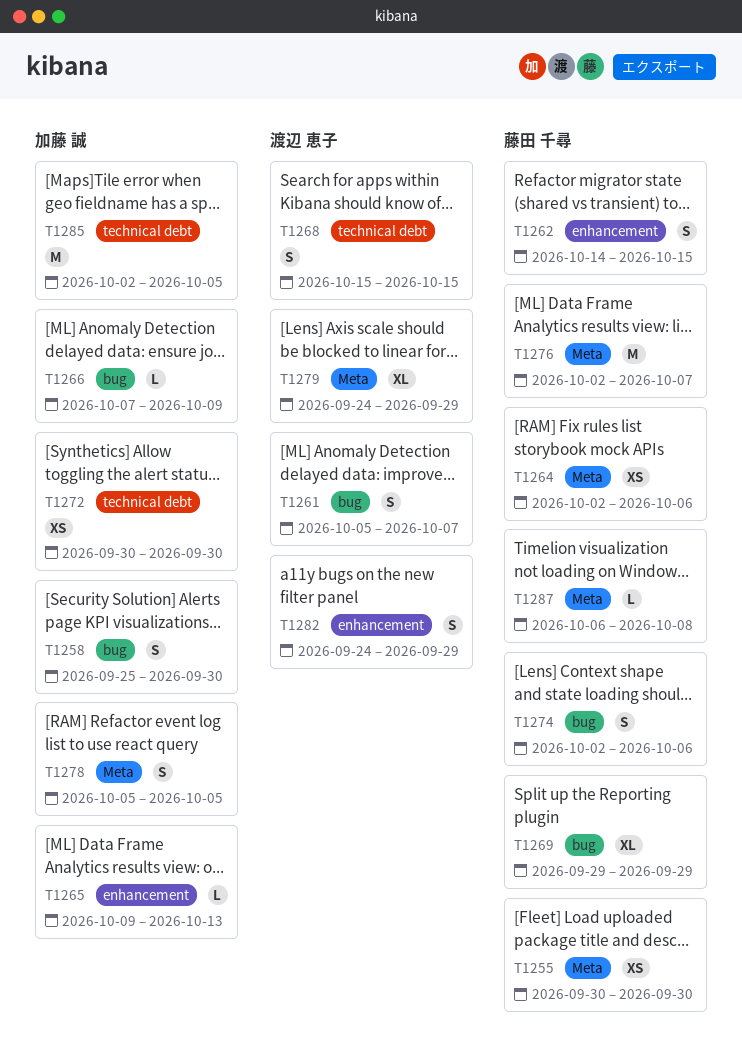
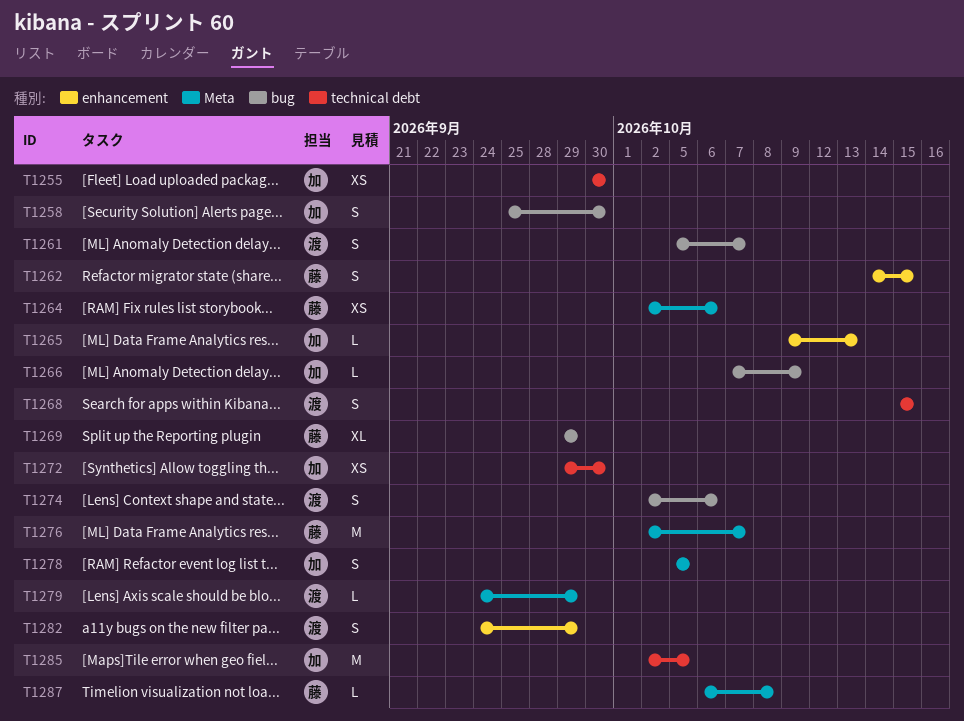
T1255, owner: 藤田 千尋 -> 加藤 誠
T1255, label: Meta -> technical debt
T1272, start: Sep 30 -> Sep 29
T1274, owner: 藤田 千尋 -> 渡辺 恵子
T1279, estimate: XL -> L

